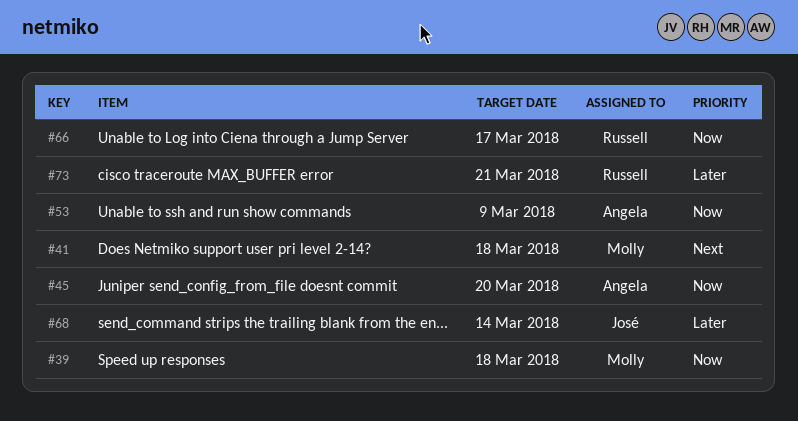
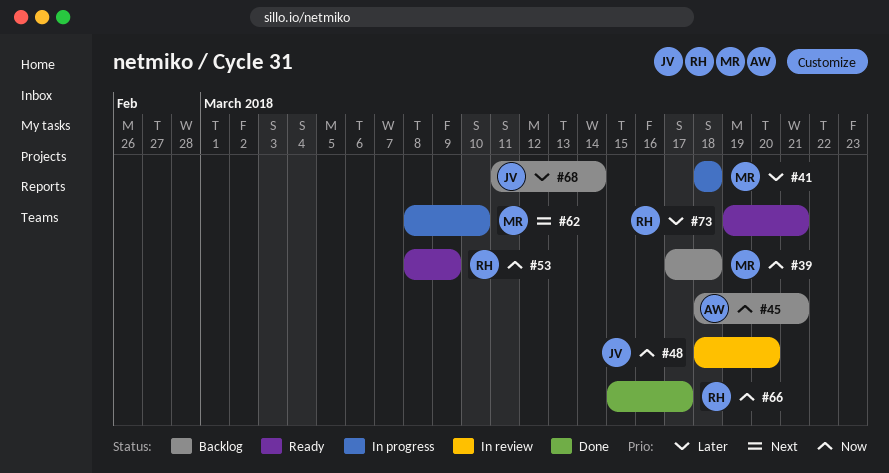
#41, priority: Next -> Later
#45, due: Mar 20 -> Mar 21
#48: none -> present
#53, owner: Angela -> Russell
#62: none -> present

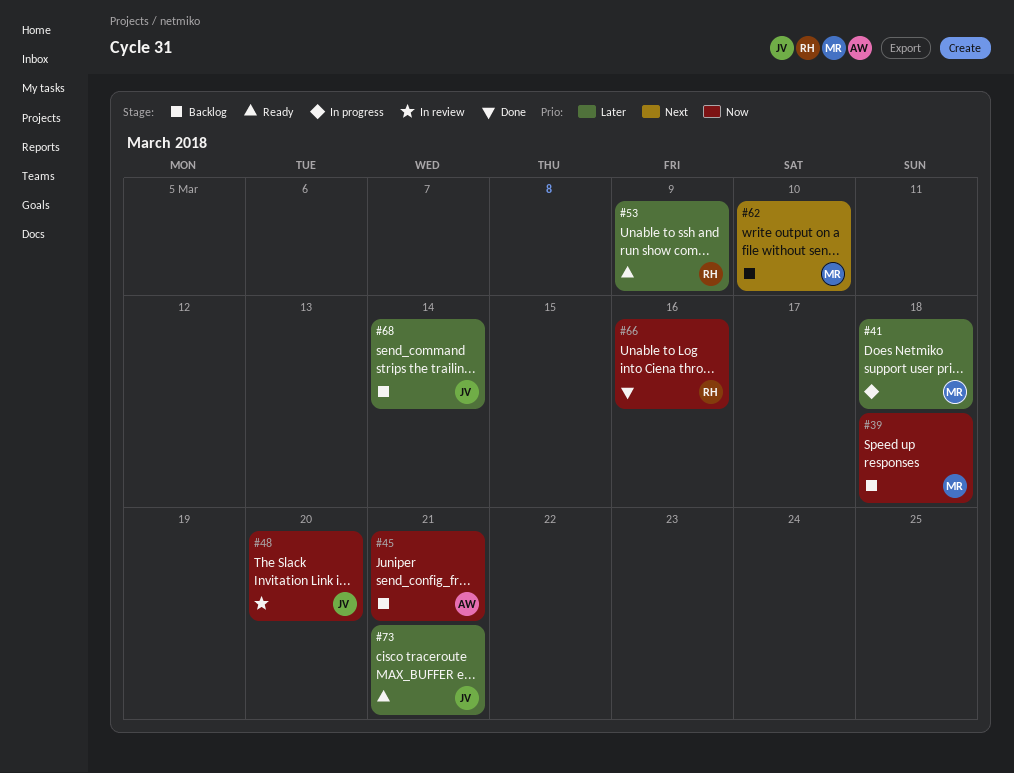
#53, priority: Now -> Later
#62, status: In progress -> Backlog
#66, due: Mar 17 -> Mar 16
#73, owner: RH -> JV

